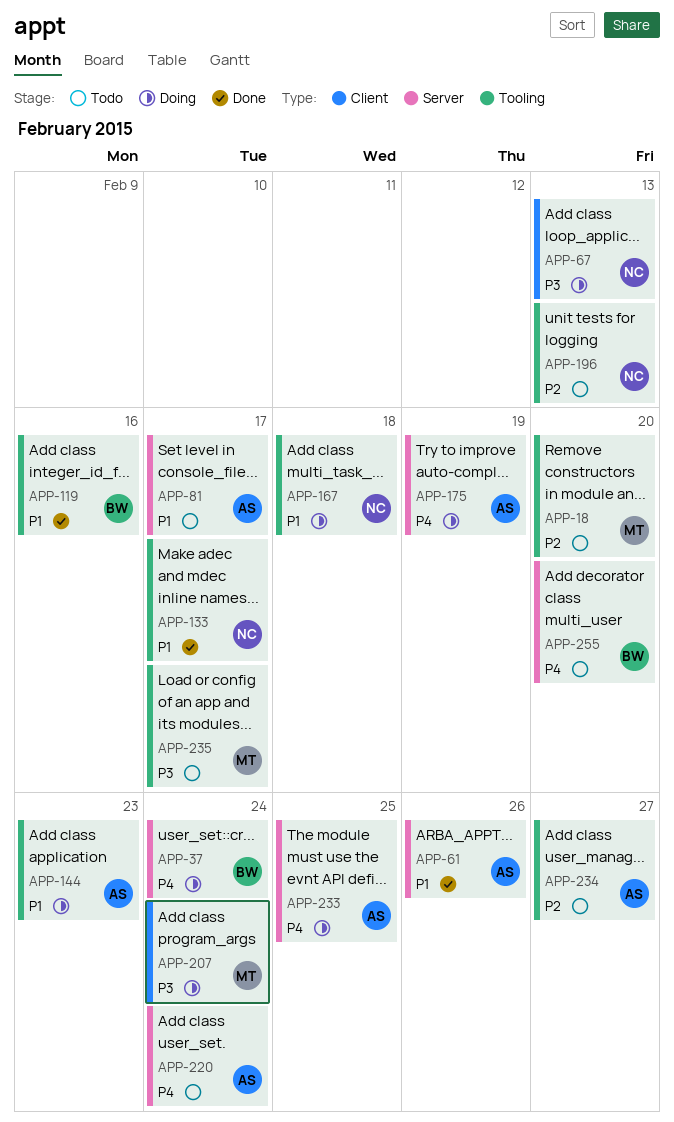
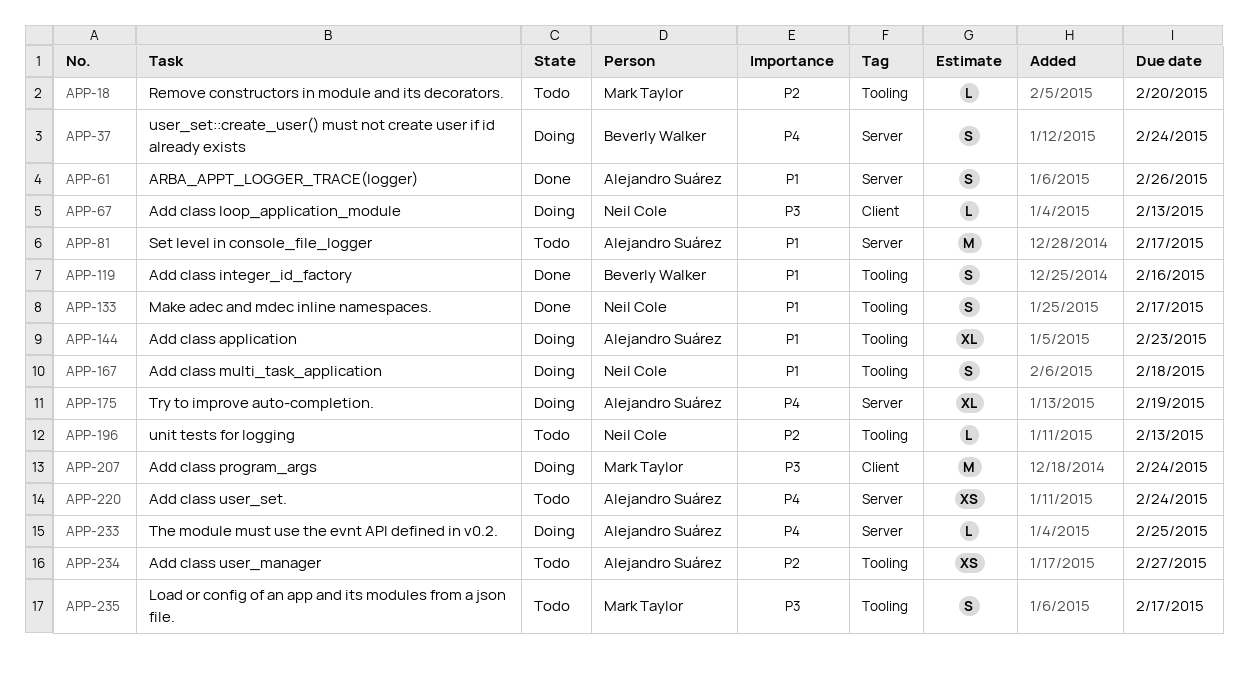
APP-255: present -> none

